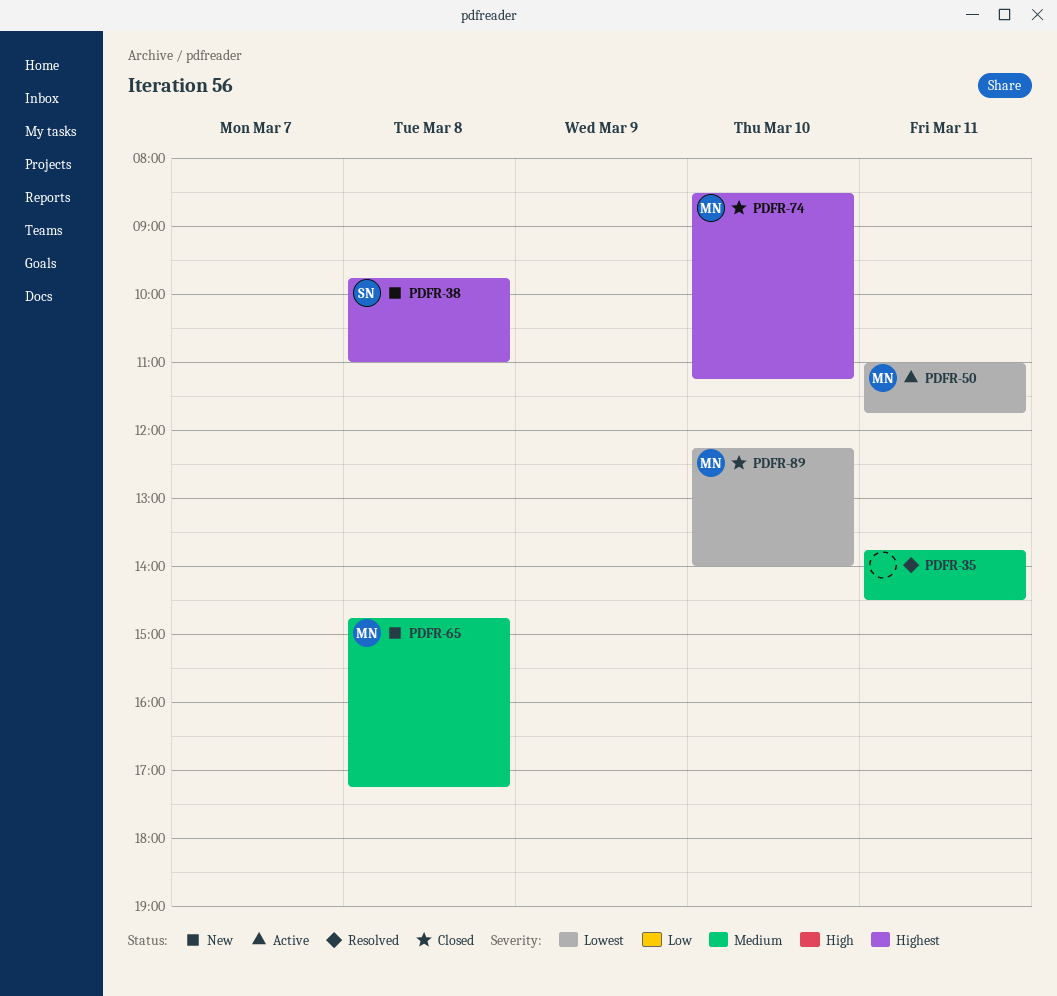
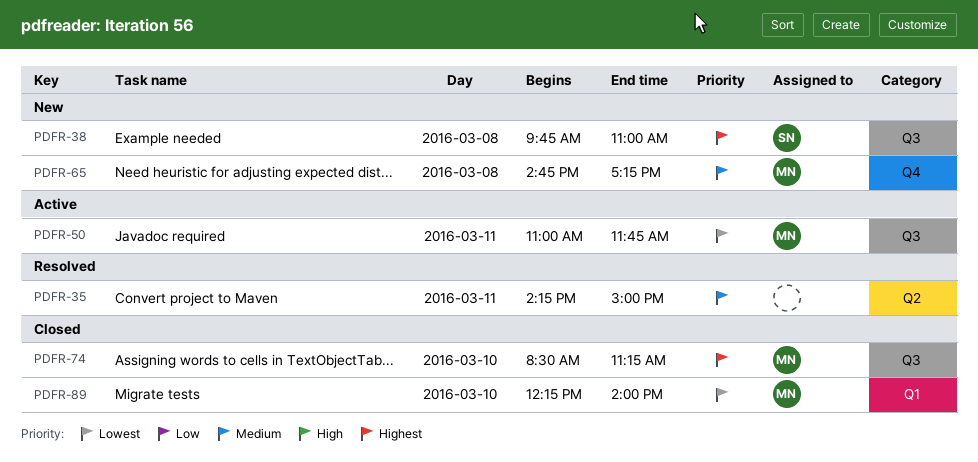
PDFR-35, begins: 13:45 -> 14:15
PDFR-35, ends: 14:30 -> 15:00

